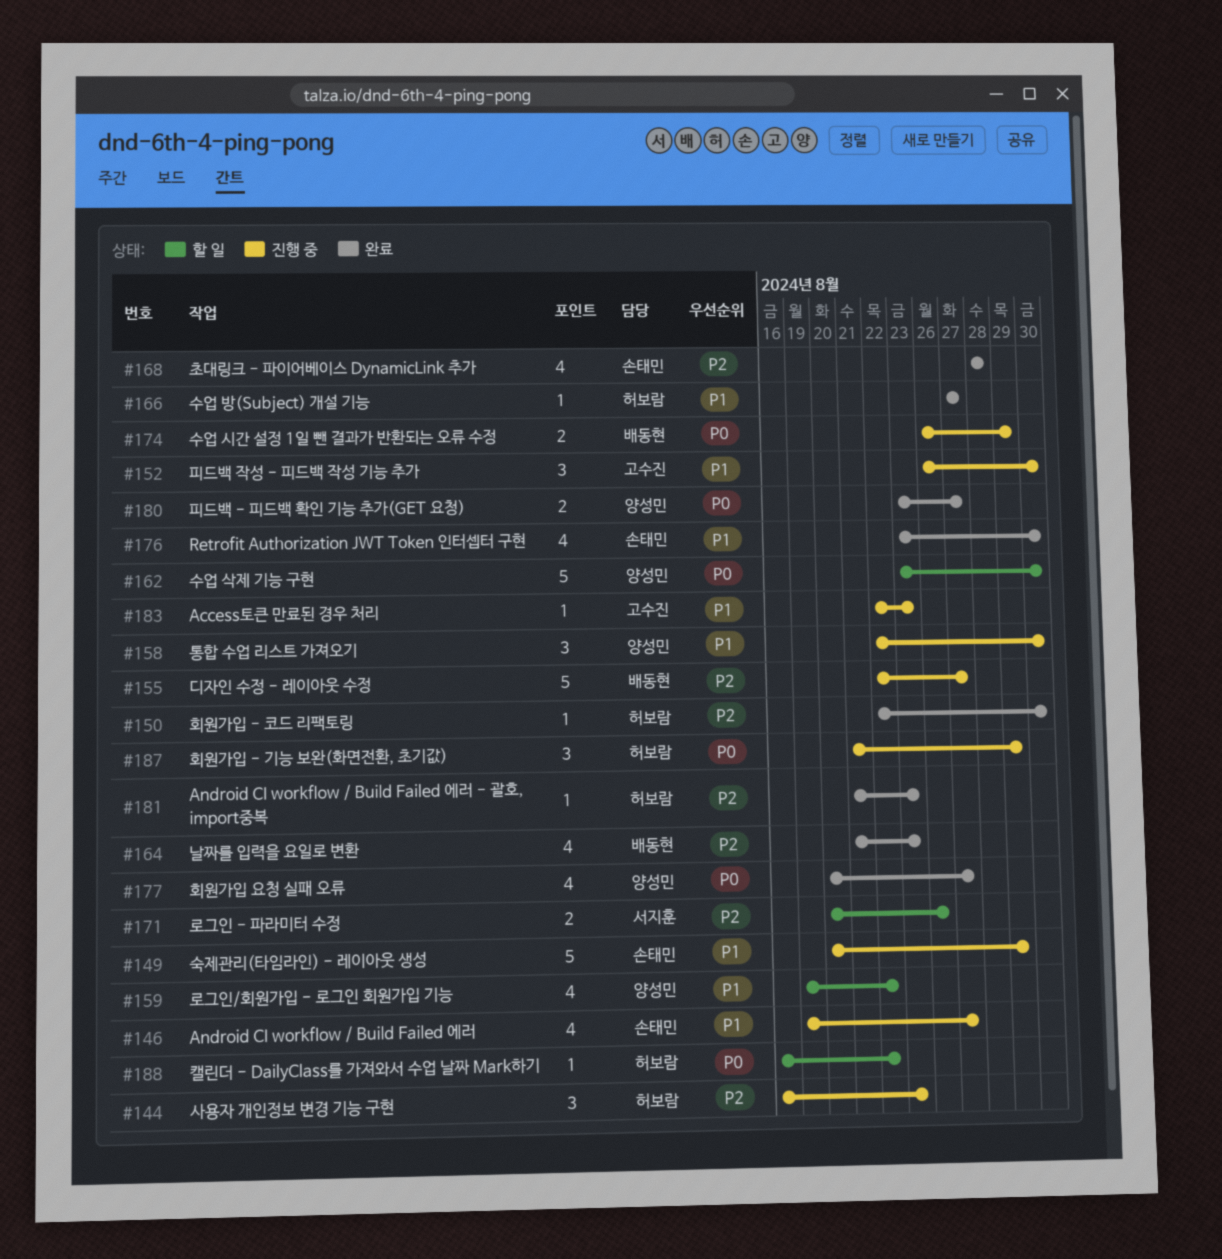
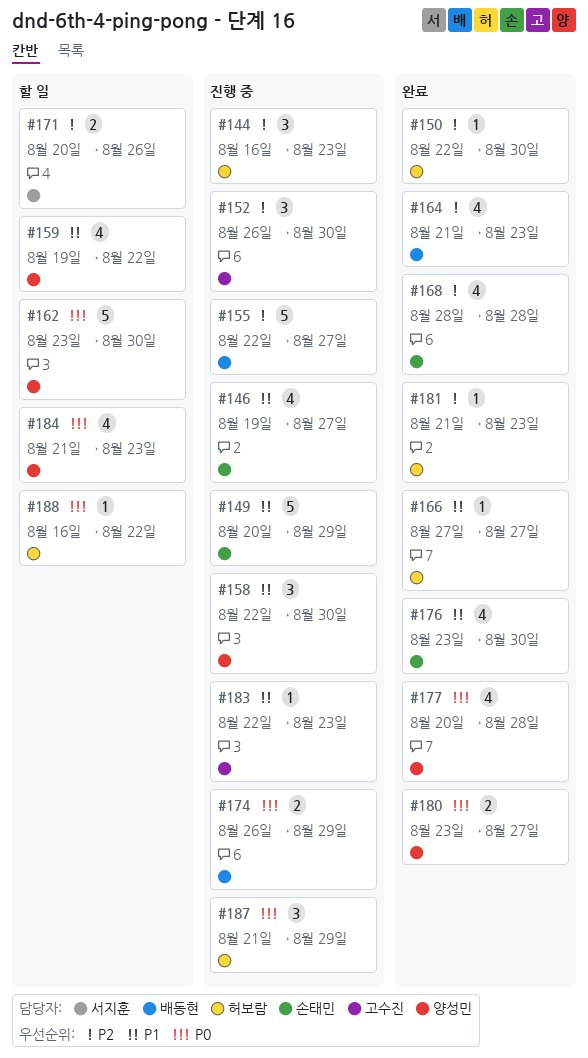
#152, priority: P1 -> P2
#177, due: Aug 27 -> Aug 28
#184: none -> present

